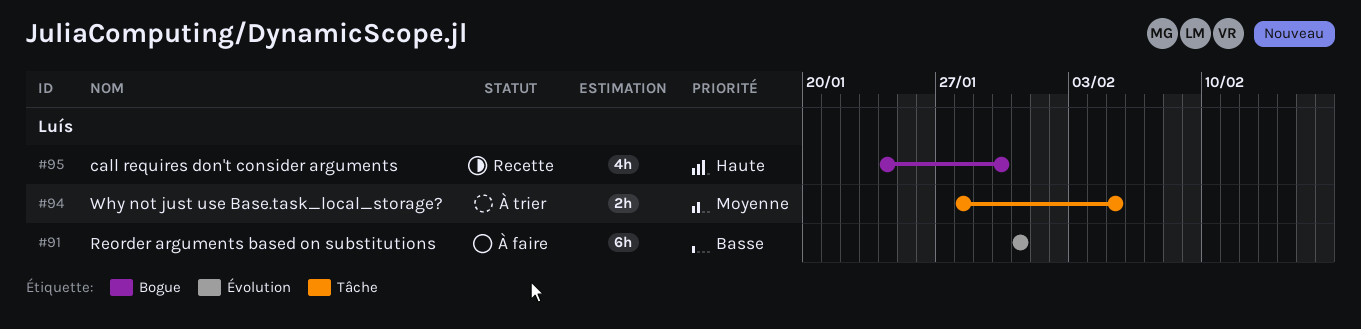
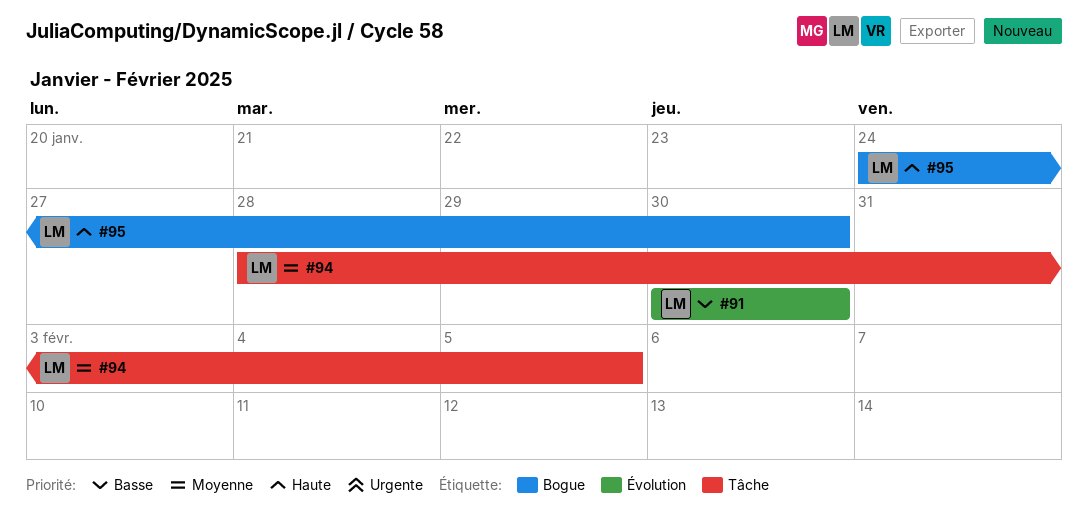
#91, start: Jan 31 -> Jan 30
#91, due: Jan 31 -> Jan 30

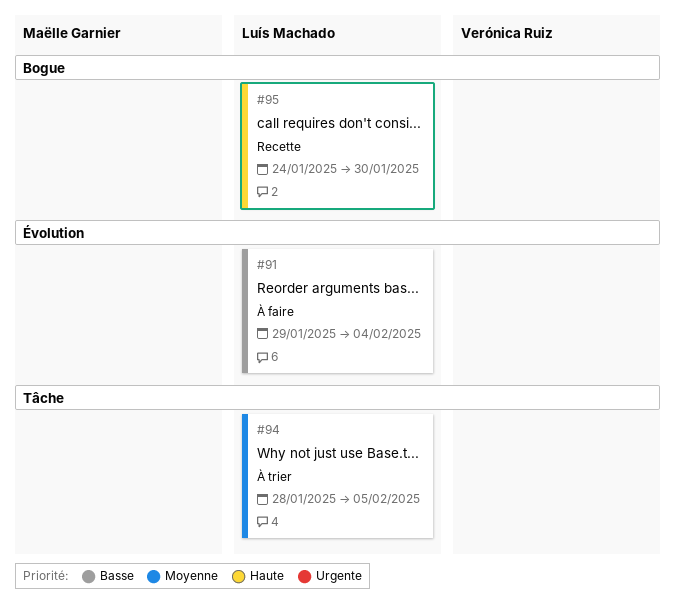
#91, start: Jan 30 -> Jan 29
#91, due: Jan 30 -> Feb 4

